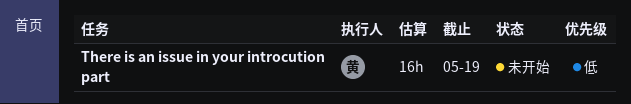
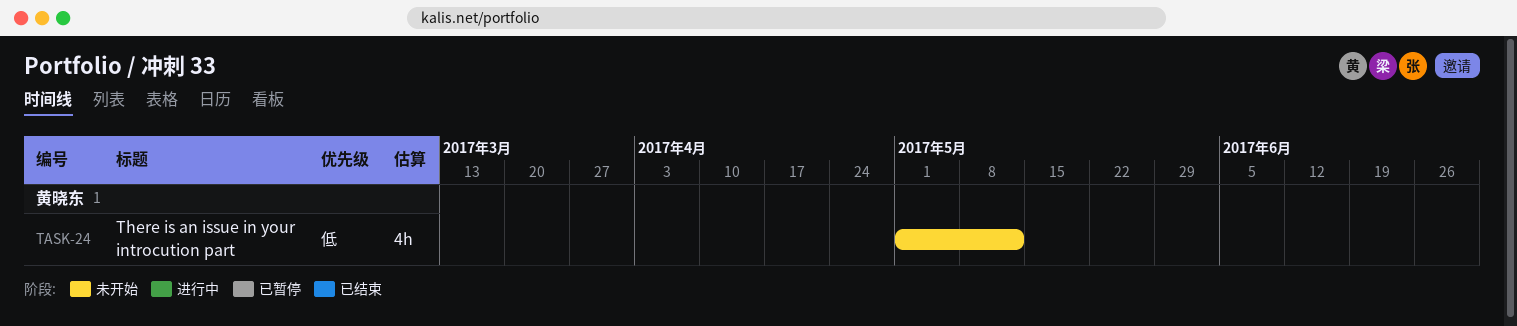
There is an issue in your introcution part, estimate: 16h -> 4h
There is an issue in your introcution part, due: May 19 -> May 12

